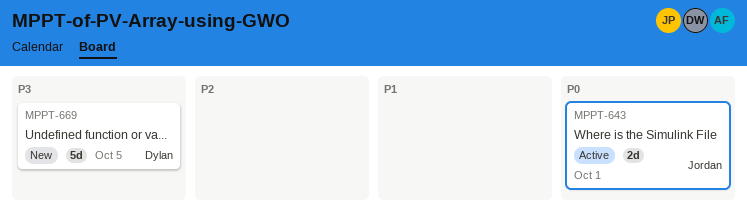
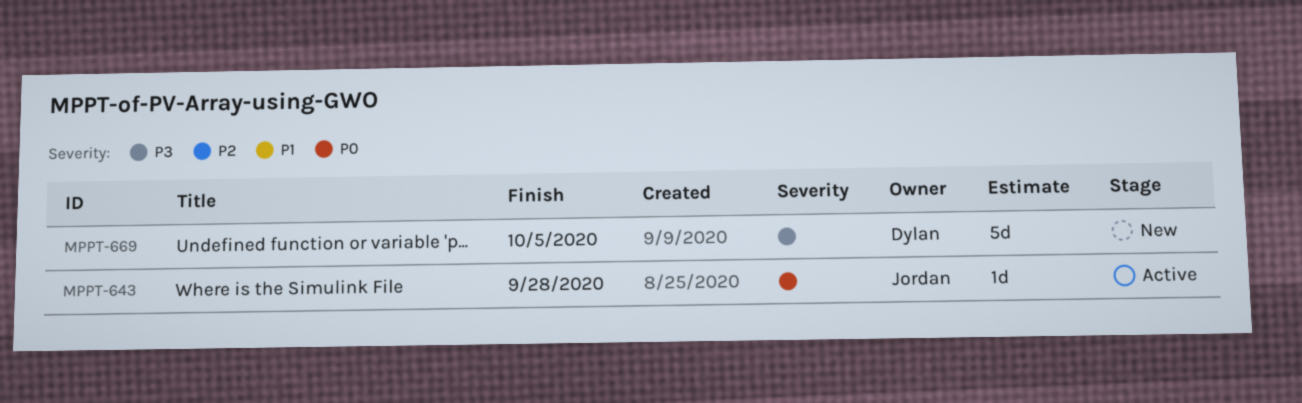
MPPT-643, estimate: 2d -> 1d
MPPT-643, due: Oct 1 -> Sep 28

